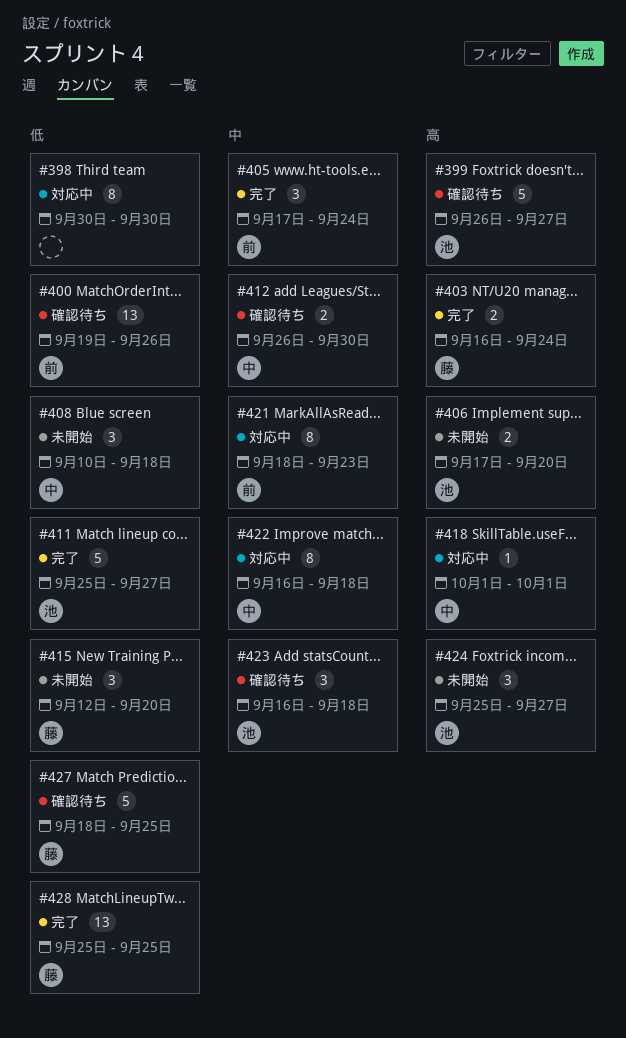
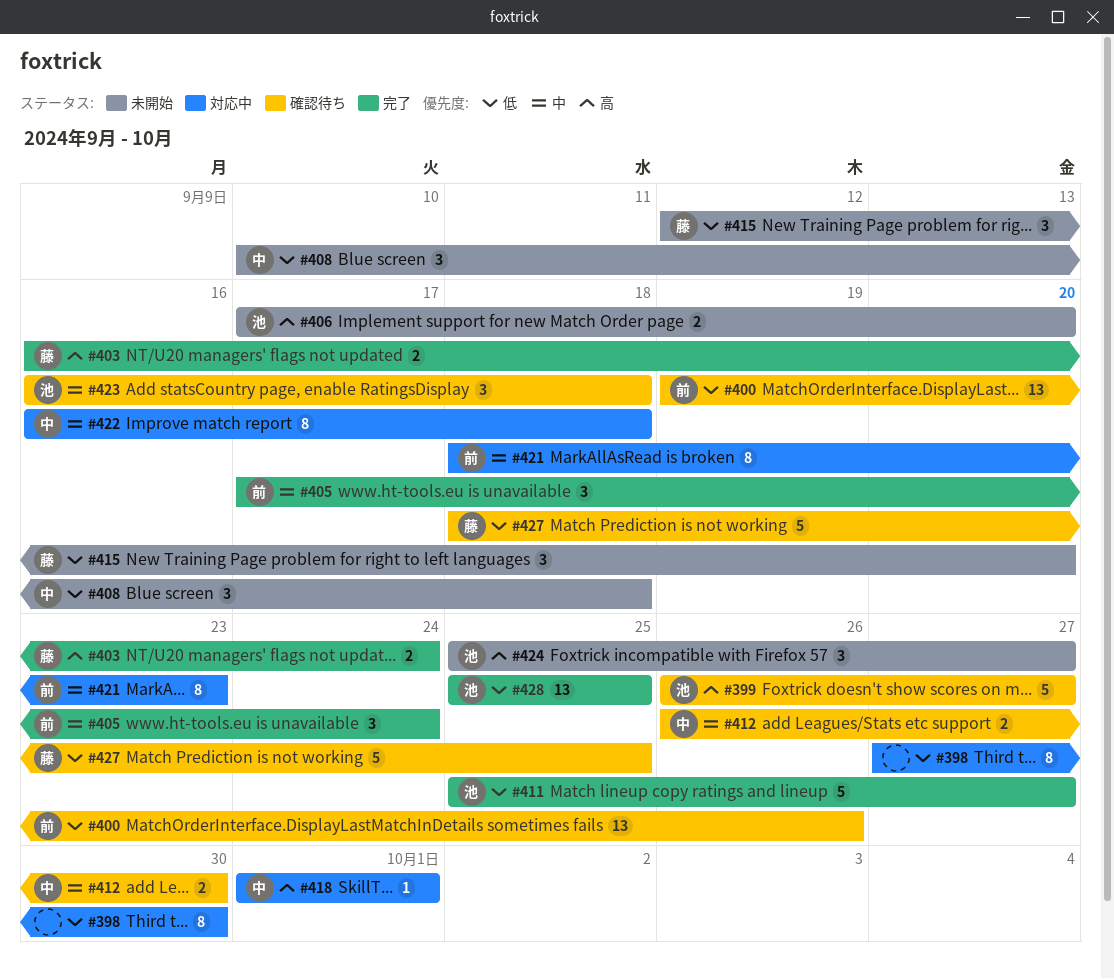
#398, start: Sep 30 -> Sep 27
#428, owner: 藤 -> 池

